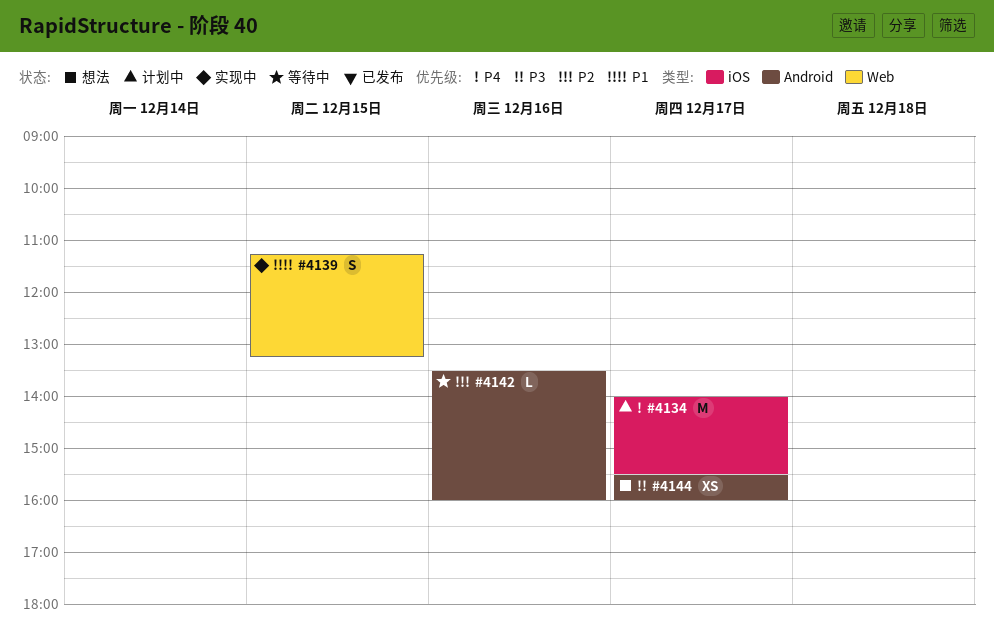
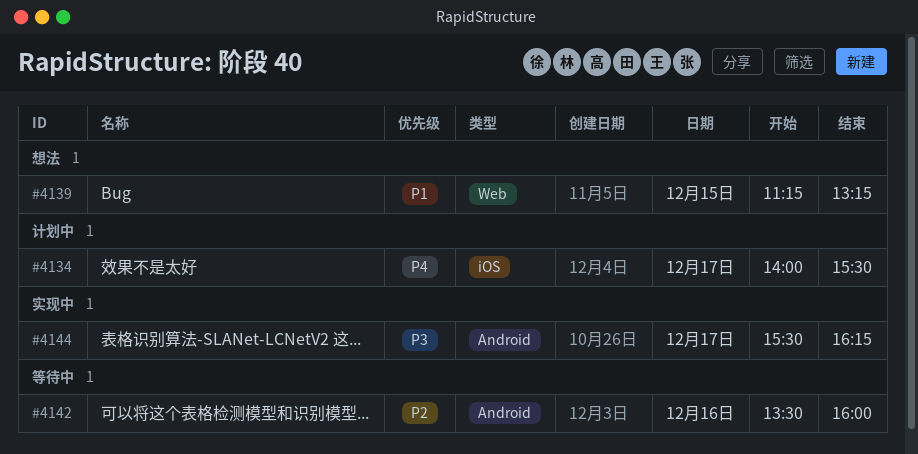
#4139, status: 实现中 -> 想法
#4144, status: 想法 -> 实现中
#4144, ends: 16:00 -> 16:15

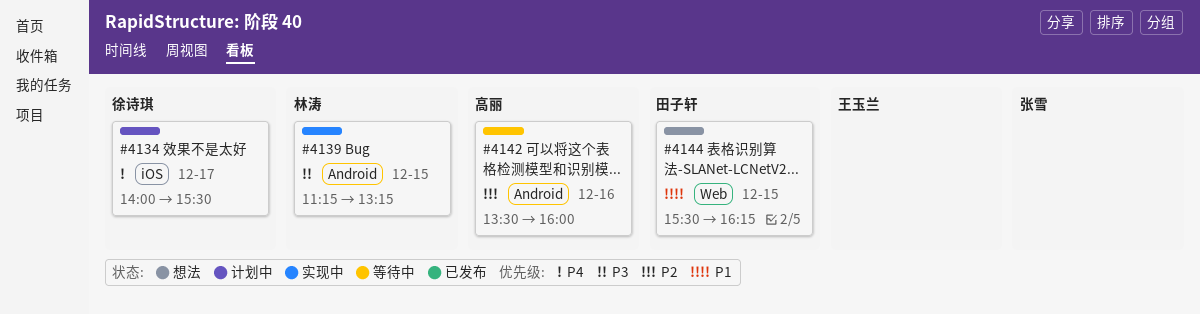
#4139, status: 想法 -> 实现中
#4139, priority: P1 -> P3
#4139, label: Web -> Android
#4144, status: 实现中 -> 想法
#4144, priority: P3 -> P1
#4144, label: Android -> Web
#4144, day: Dec 17 -> Dec 15

